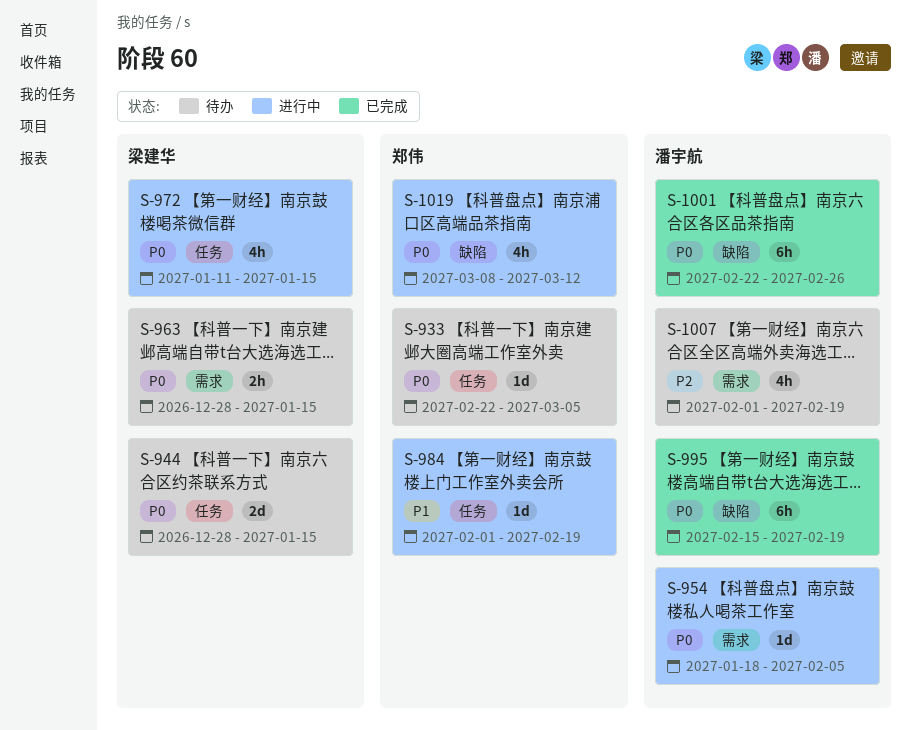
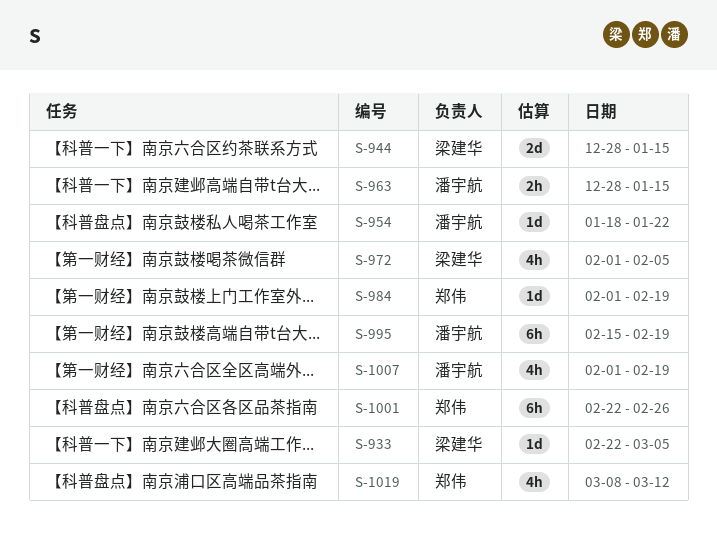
S-933, owner: 郑伟 -> 梁建华
S-954, due: Feb 5 -> Jan 22
S-963, owner: 梁建华 -> 潘宇航
S-972, start: Jan 11 -> Feb 1
S-972, due: Jan 15 -> Feb 5
S-1001, owner: 潘宇航 -> 郑伟

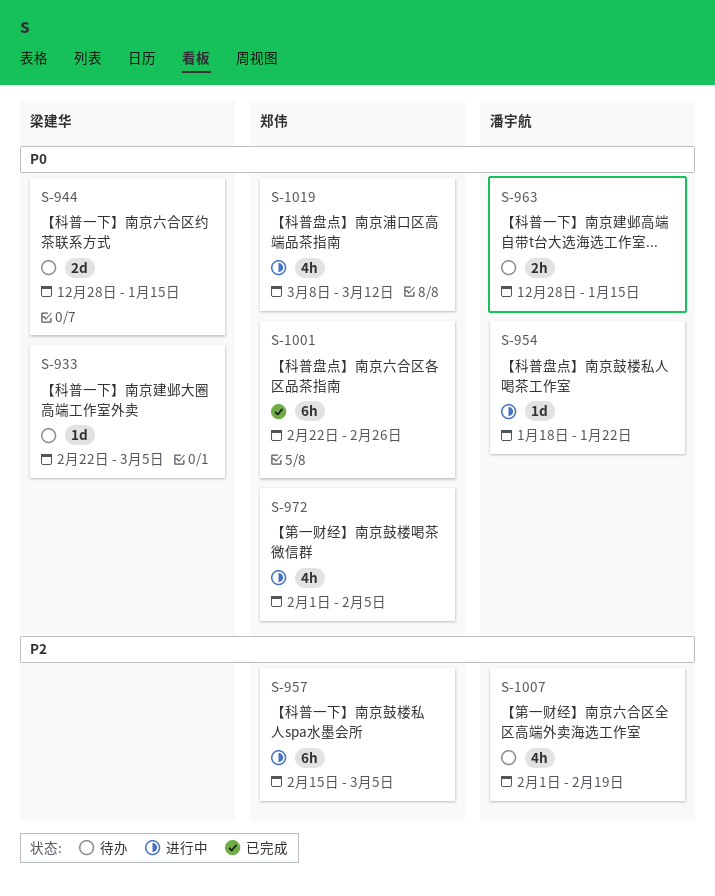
S-957: none -> present
S-972, owner: 梁建华 -> 郑伟
S-984: present -> none
S-995: present -> none

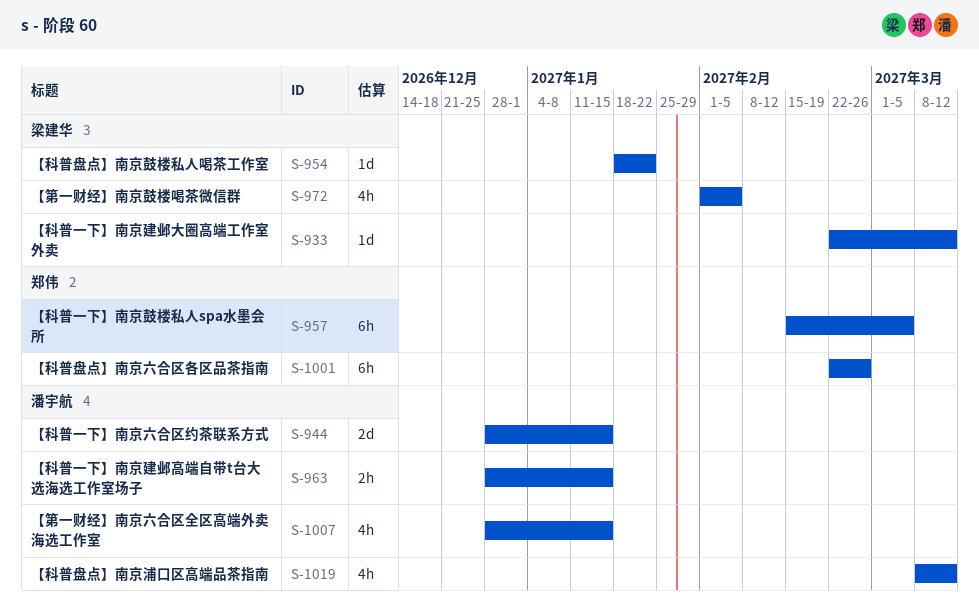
S-933, due: Mar 5 -> Mar 12
S-944, owner: 梁建华 -> 潘宇航
S-954, owner: 潘宇航 -> 梁建华
S-972, owner: 郑伟 -> 梁建华
S-1007, start: Feb 1 -> Dec 28
S-1007, due: Feb 19 -> Jan 15
S-1019, owner: 郑伟 -> 潘宇航

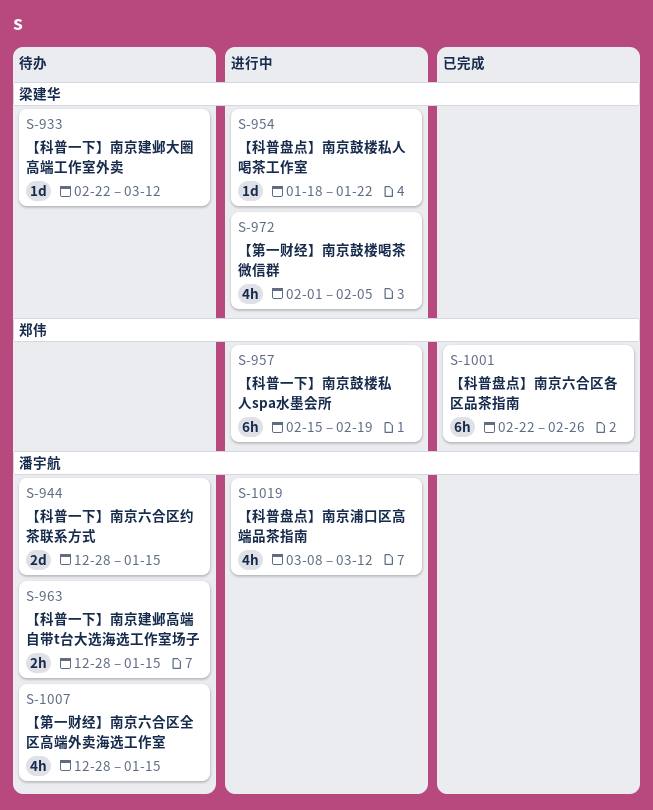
S-957, due: Mar 5 -> Feb 19

